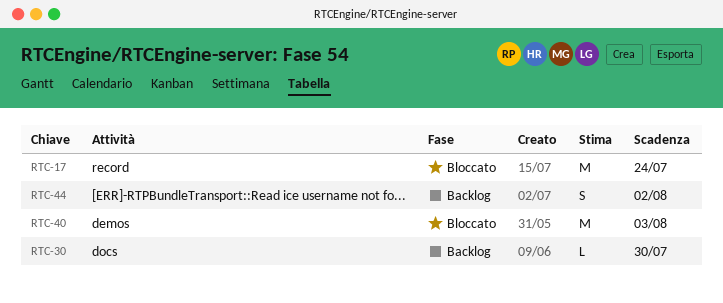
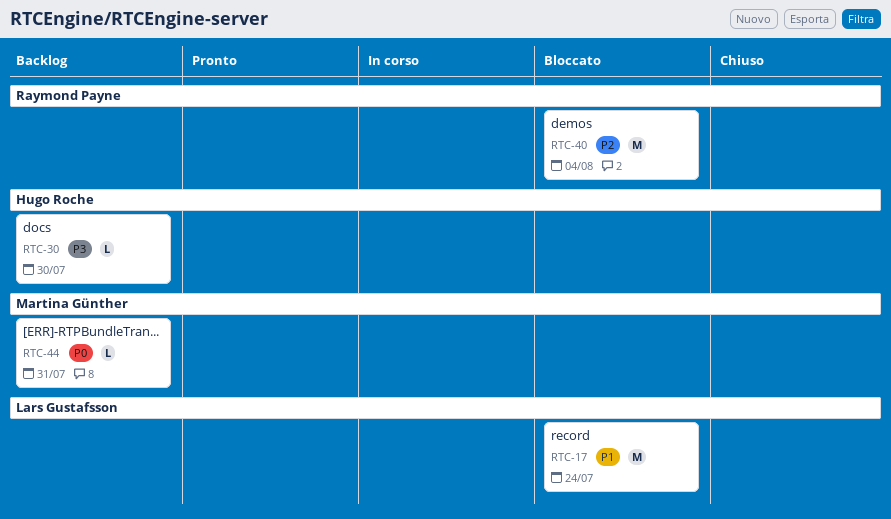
RTC-40, due: Aug 3 -> Aug 4
RTC-44, estimate: S -> L
RTC-44, due: Aug 2 -> Jul 31

